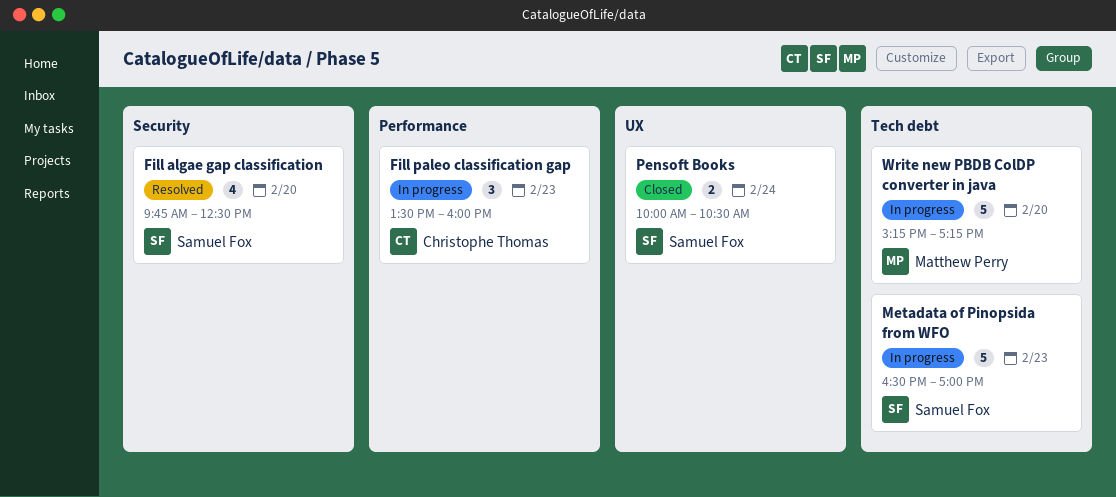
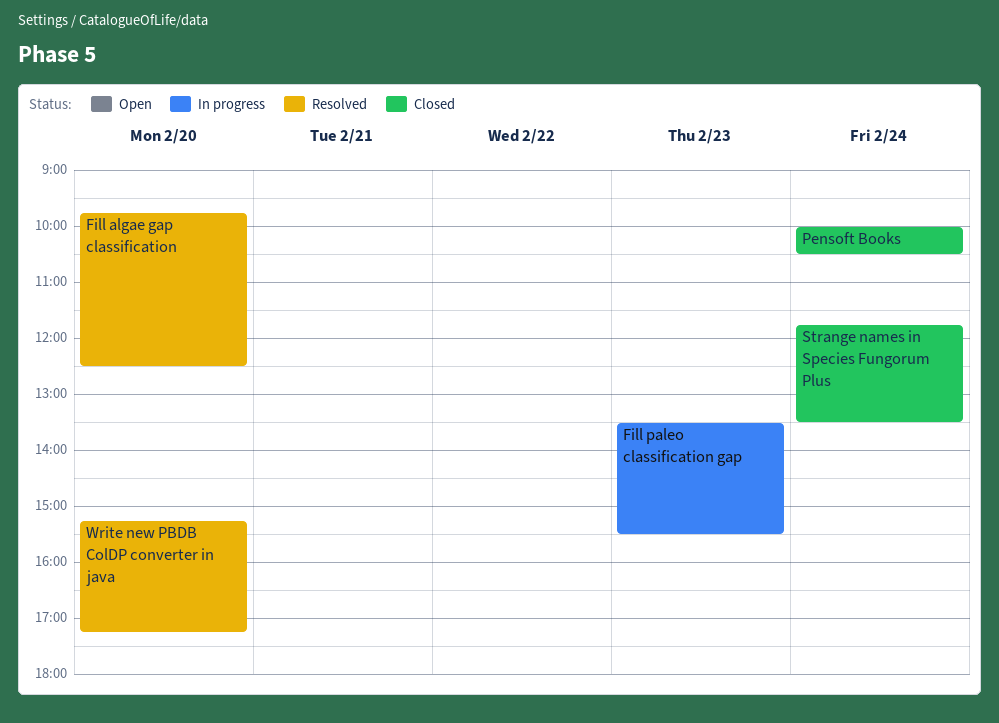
Fill paleo classification gap, ends: 16:00 -> 15:30
Metadata of Pinopsida from WFO: present -> none
Strange names in Species Fungorum Plus: none -> present
Write new PBDB ColDP converter in java, status: In progress -> Resolved

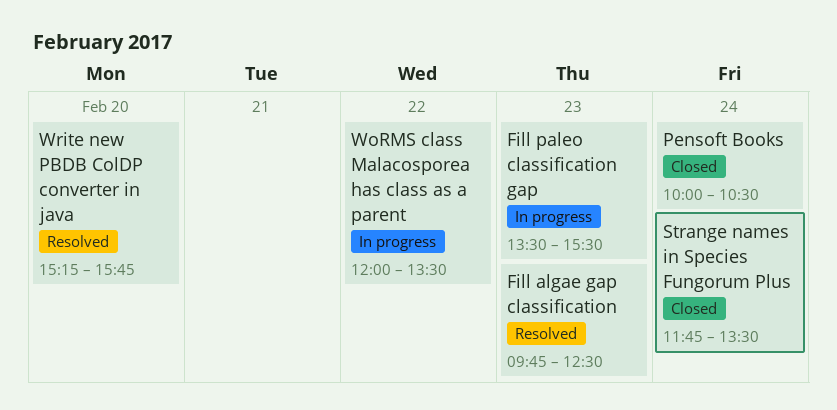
Fill algae gap classification, day: Feb 20 -> Feb 23
WoRMS class Malacosporea has class as a parent: none -> present
Write new PBDB ColDP converter in java, ends: 17:15 -> 15:45

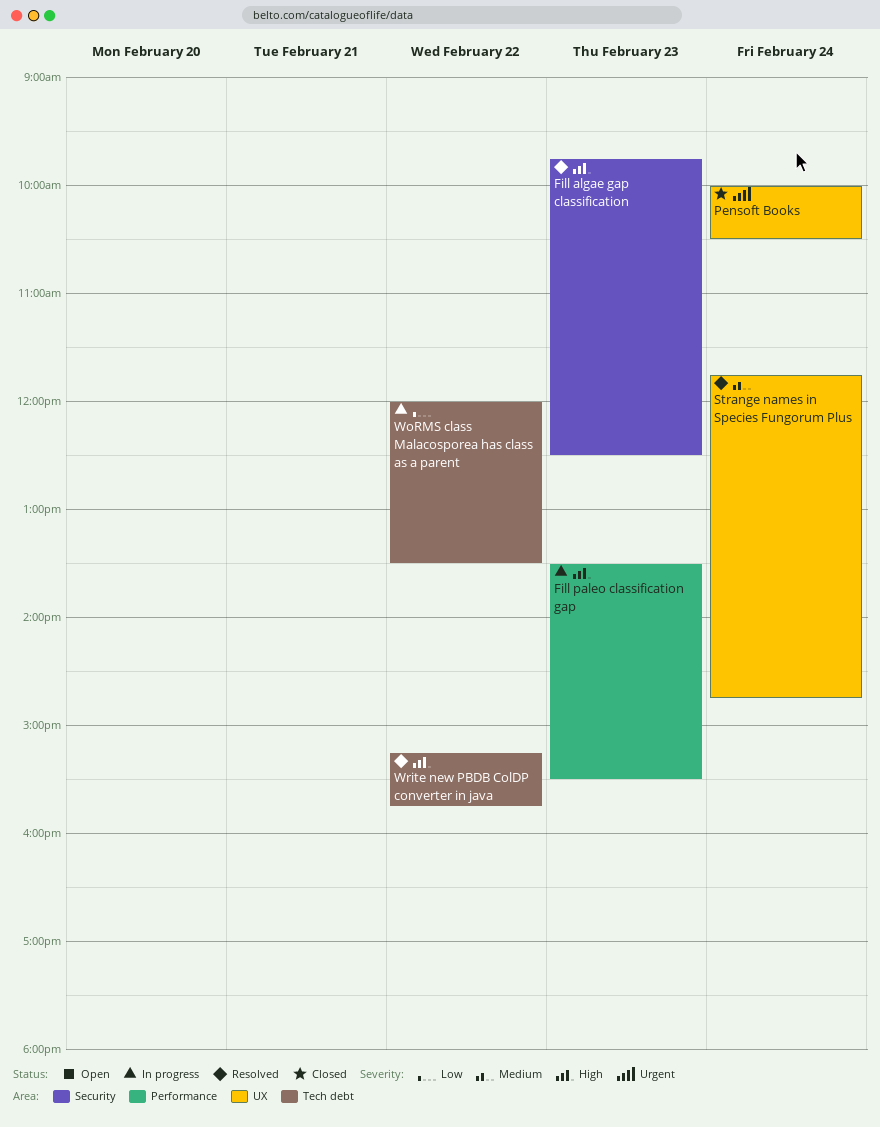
Strange names in Species Fungorum Plus, status: Closed -> Resolved
Strange names in Species Fungorum Plus, ends: 13:30 -> 14:45
Write new PBDB ColDP converter in java, day: Feb 20 -> Feb 22

